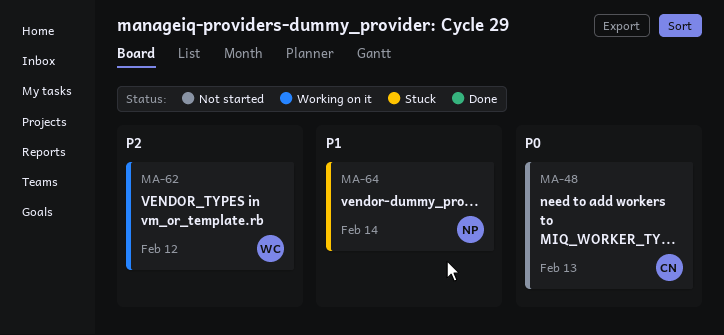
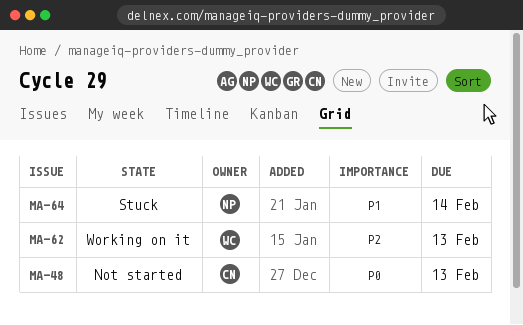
MA-62, due: Feb 12 -> Feb 13

